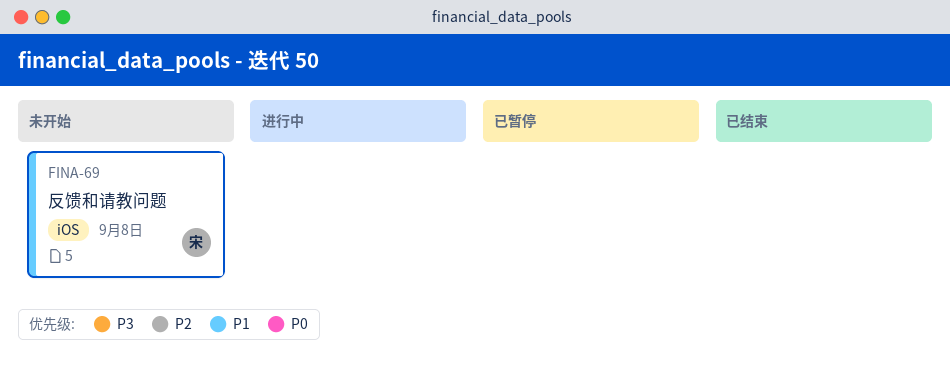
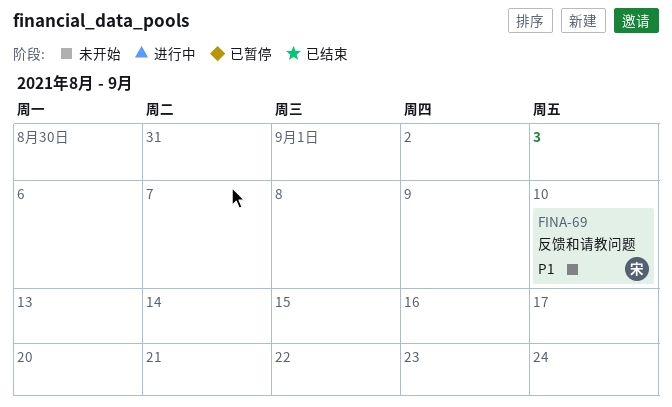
FINA-69, due: Sep 8 -> Sep 10

